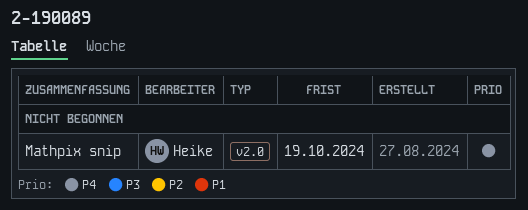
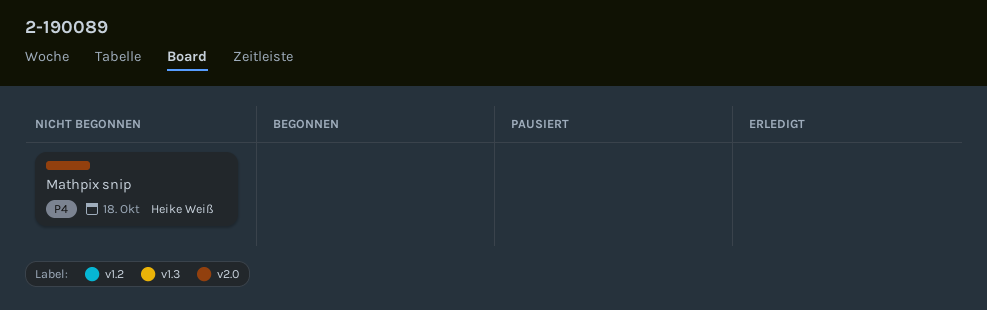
Mathpix snip, due: Oct 19 -> Oct 18

